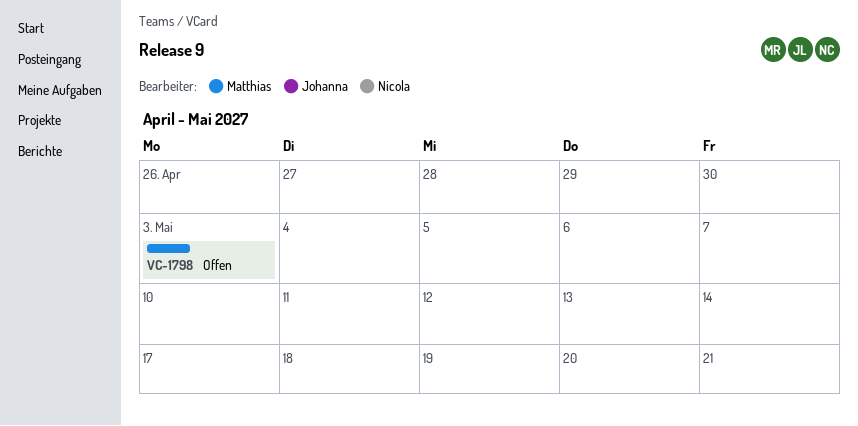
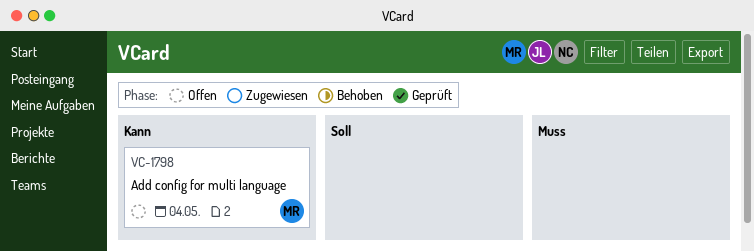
VC-1798, due: May 3 -> May 4

